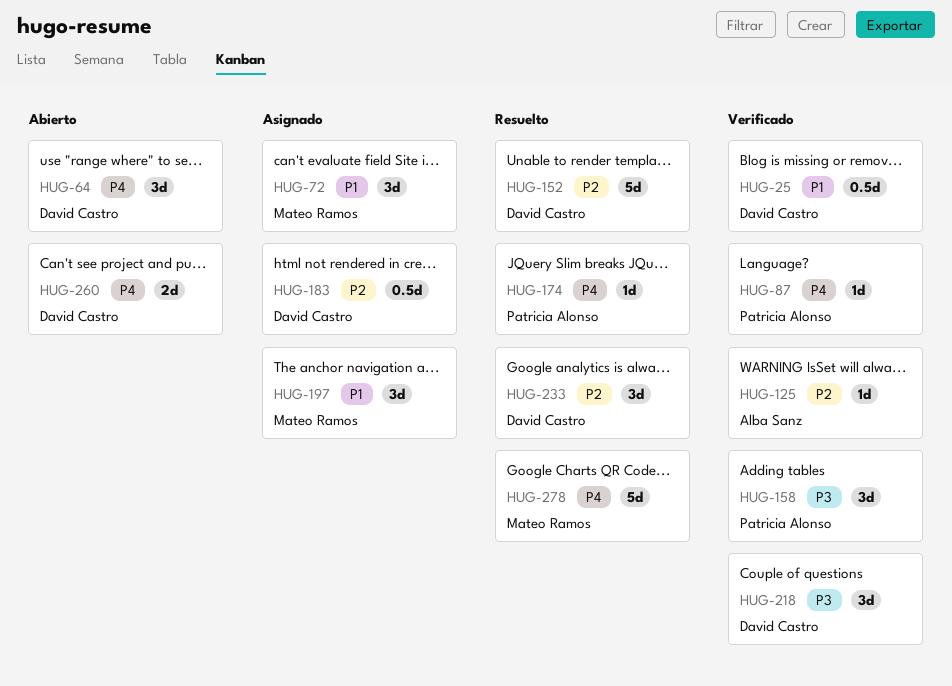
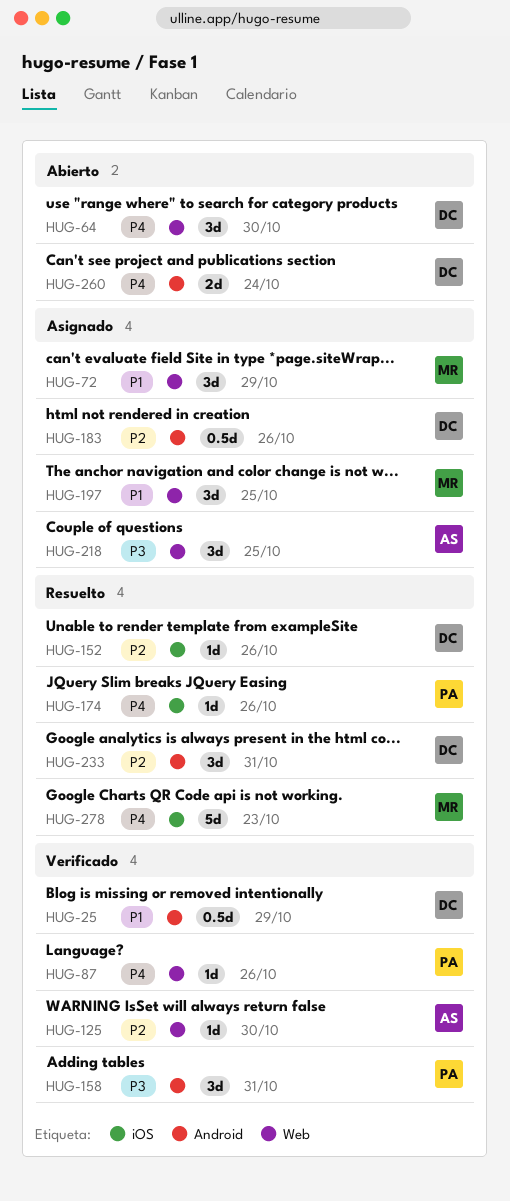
HUG-152, estimate: 5d -> 1d
HUG-218, status: Verificado -> Asignado
HUG-218, owner: David Castro -> Alba Sanz

